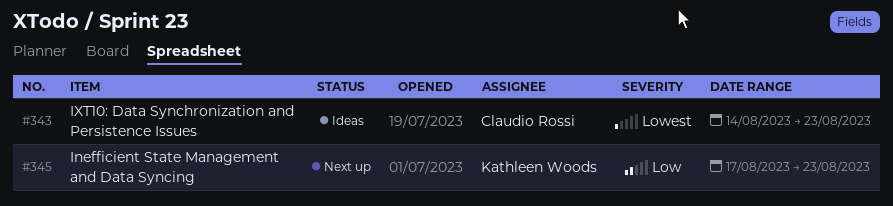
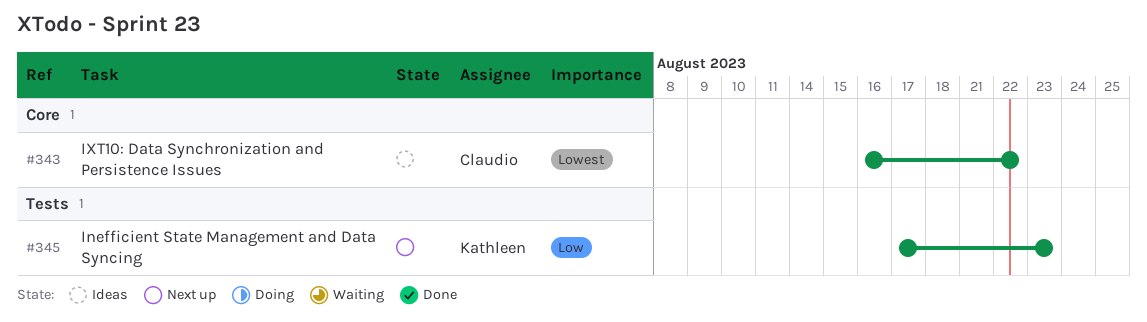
#343, start: Aug 14 -> Aug 16
#343, due: Aug 23 -> Aug 22

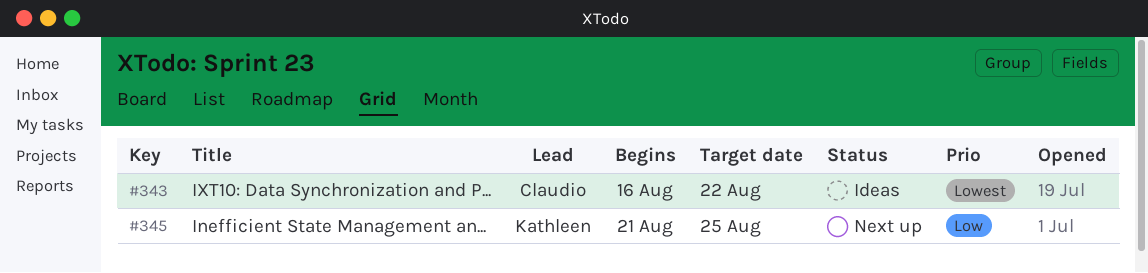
#345, start: Aug 17 -> Aug 21
#345, due: Aug 23 -> Aug 25

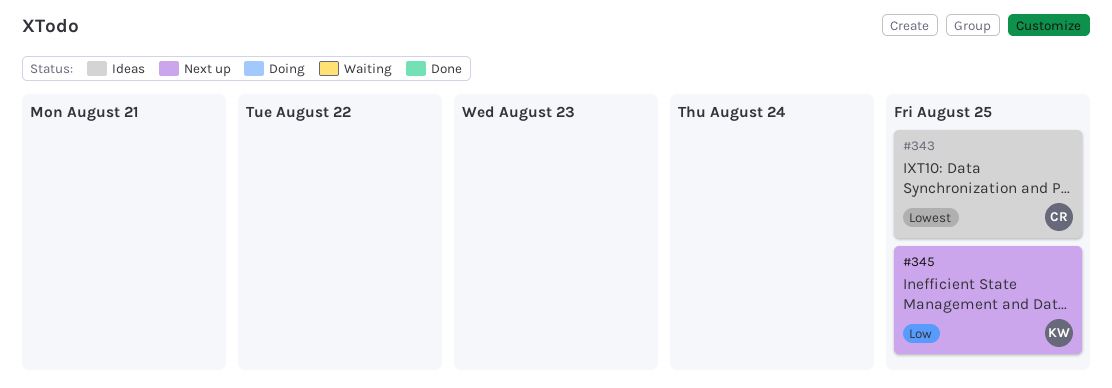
#343, due: Aug 22 -> Aug 25

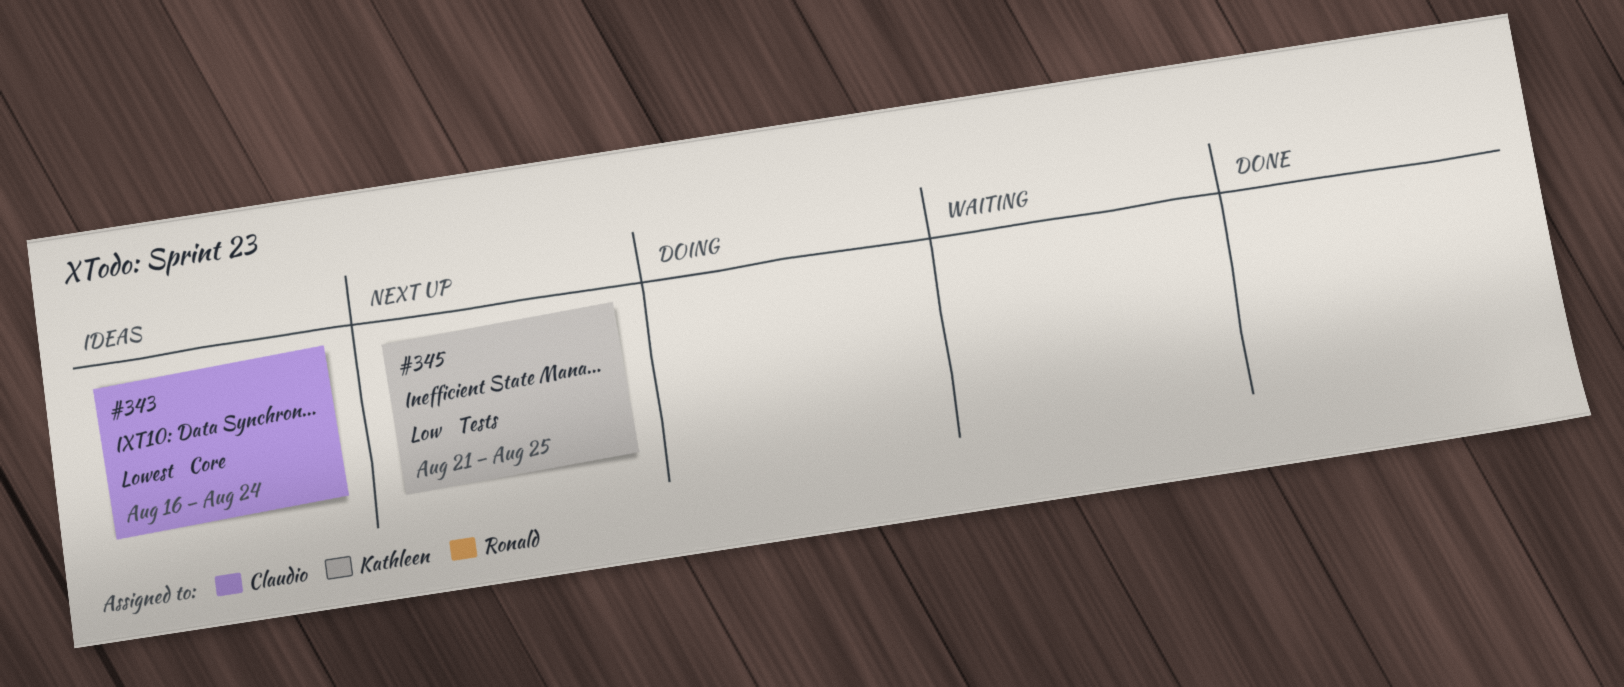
#343, due: Aug 25 -> Aug 24

